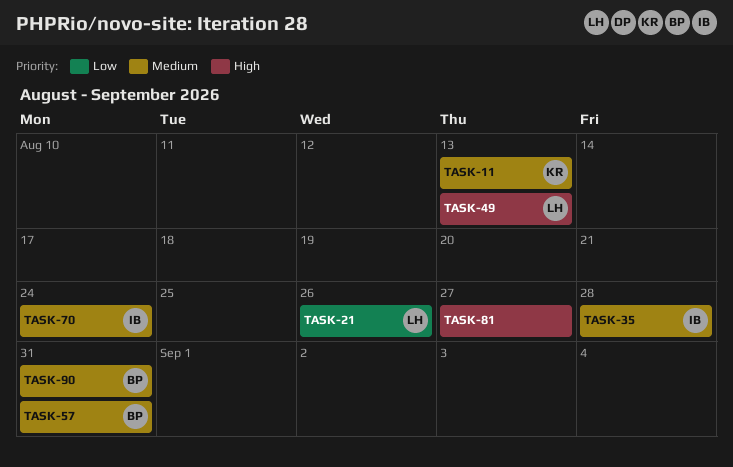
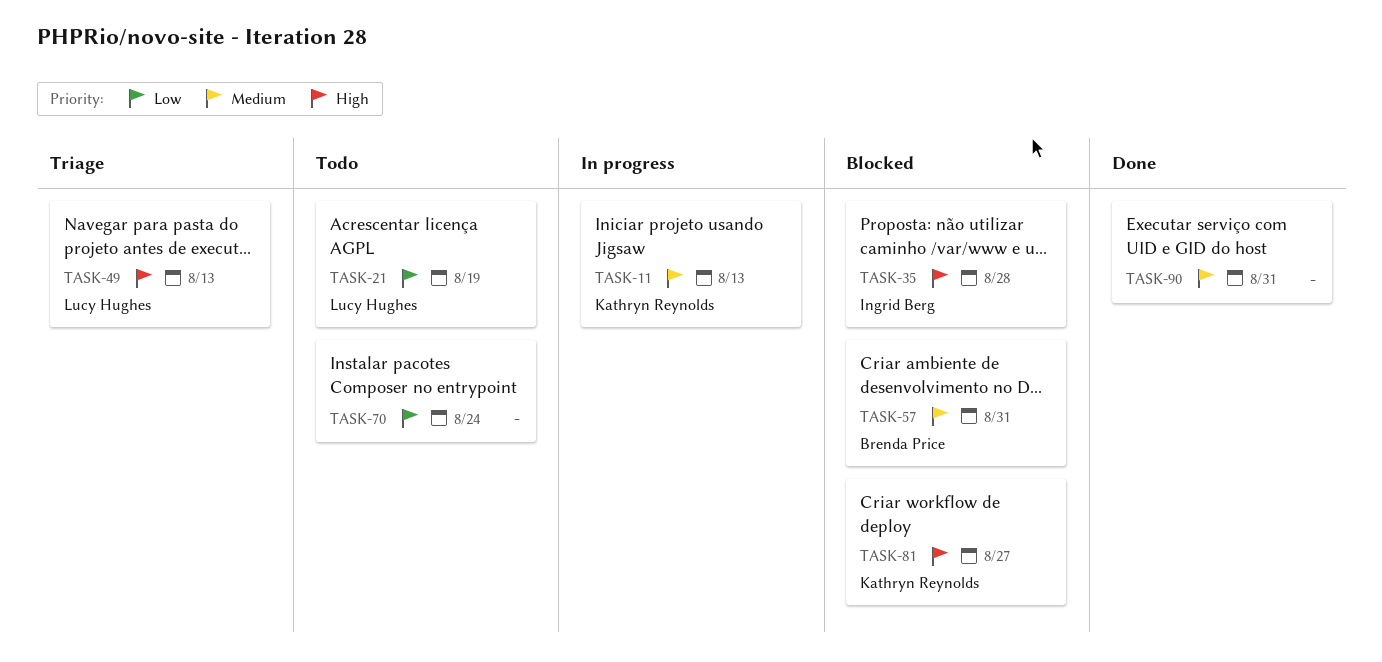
TASK-21, due: Aug 26 -> Aug 19
TASK-35, priority: Medium -> High
TASK-70, owner: Ingrid Berg -> none
TASK-70, priority: Medium -> Low
TASK-81, owner: none -> Kathryn Reynolds
TASK-90, owner: Brenda Price -> none

